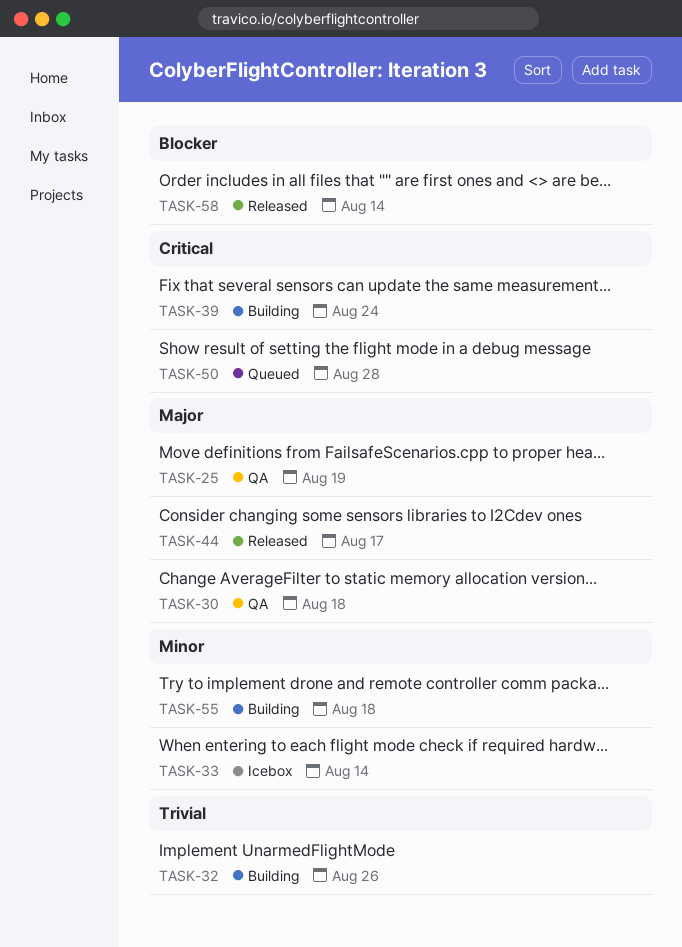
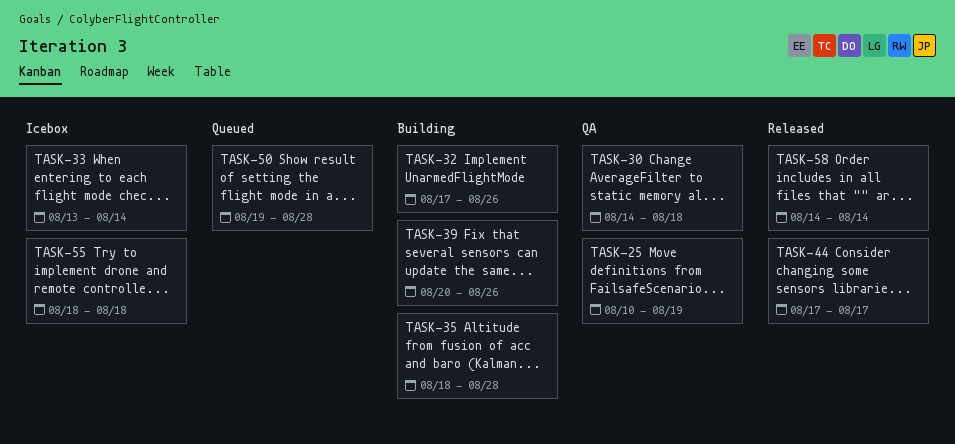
TASK-35: none -> present
TASK-39, due: Aug 24 -> Aug 26
TASK-55, status: Building -> Icebox

